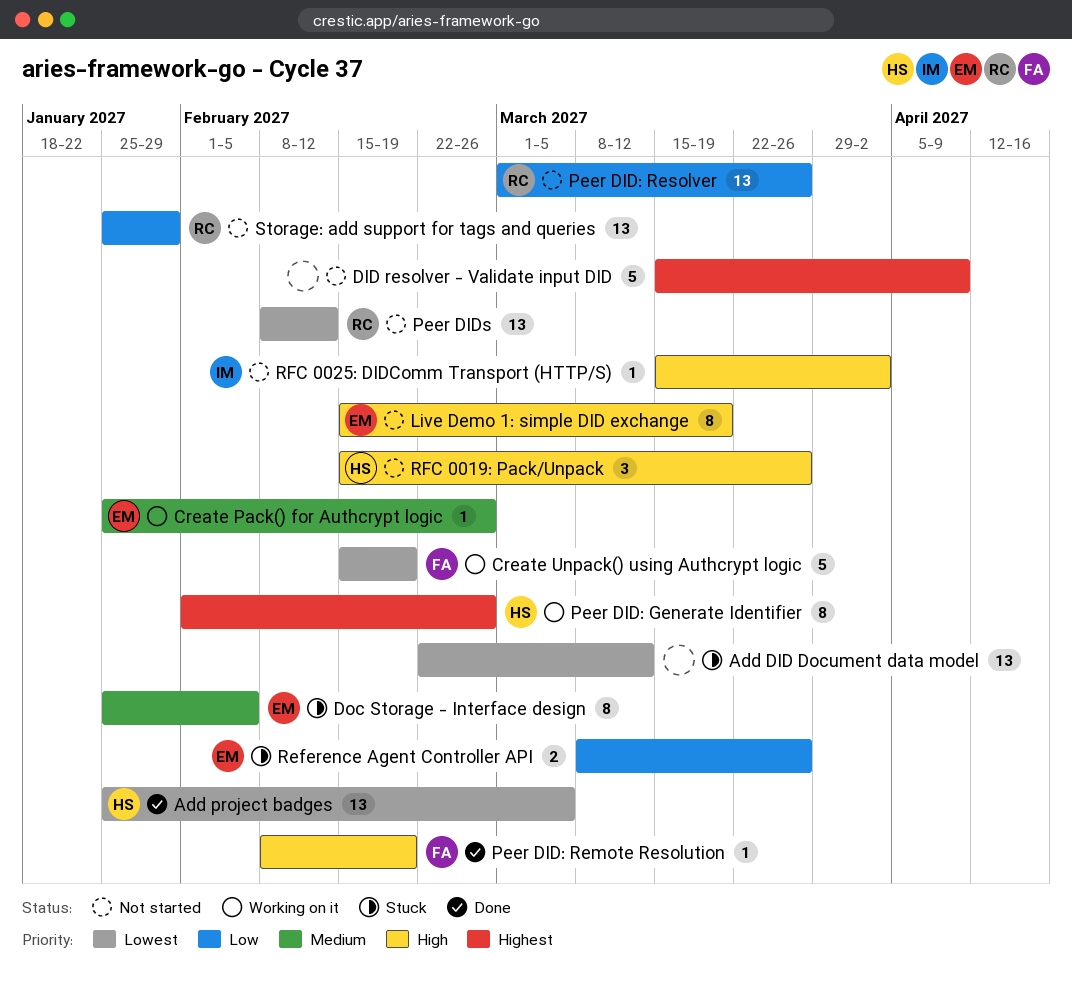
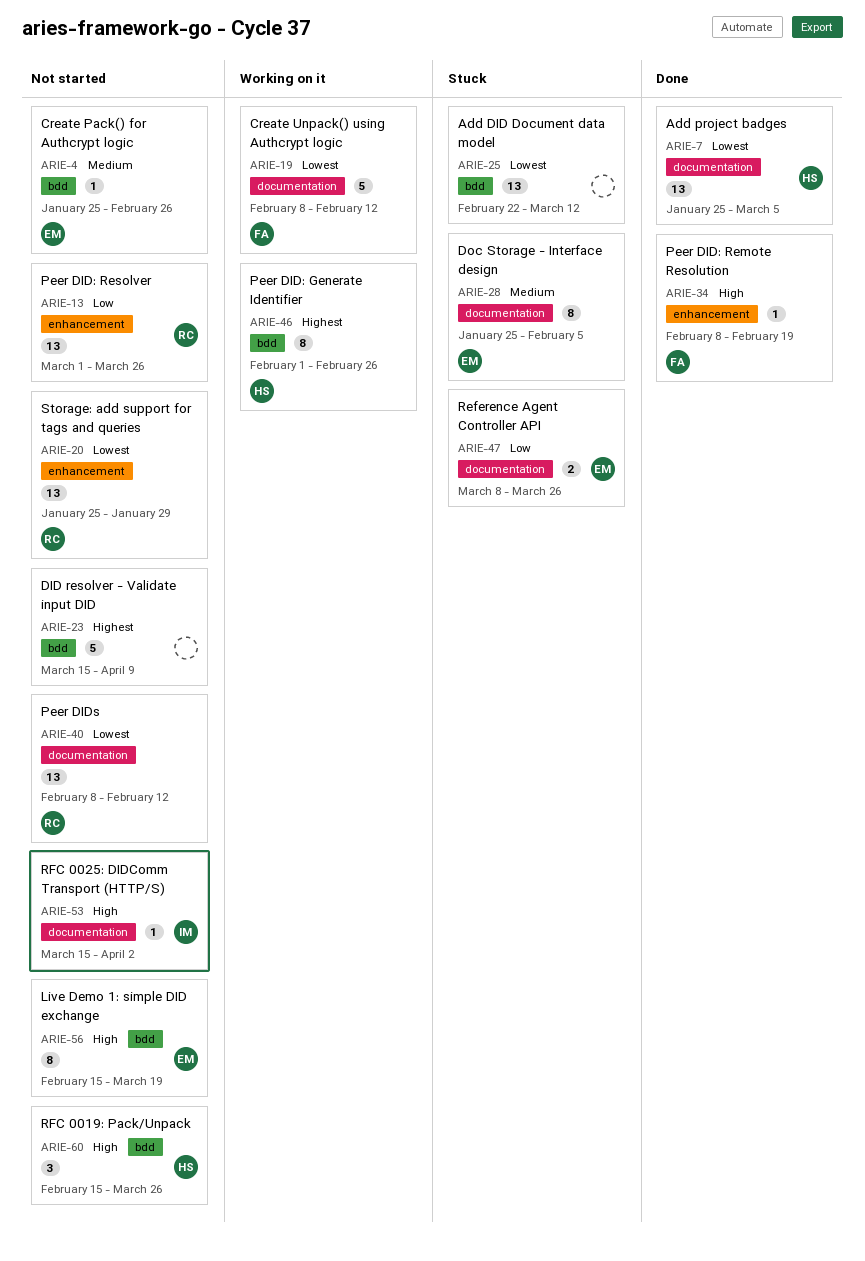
Create Pack() for Authcrypt logic, status: Working on it -> Not started
Create Unpack() using Authcrypt logic, start: Feb 15 -> Feb 8
Create Unpack() using Authcrypt logic, due: Feb 19 -> Feb 12
Storage: add support for tags and queries, priority: Low -> Lowest

